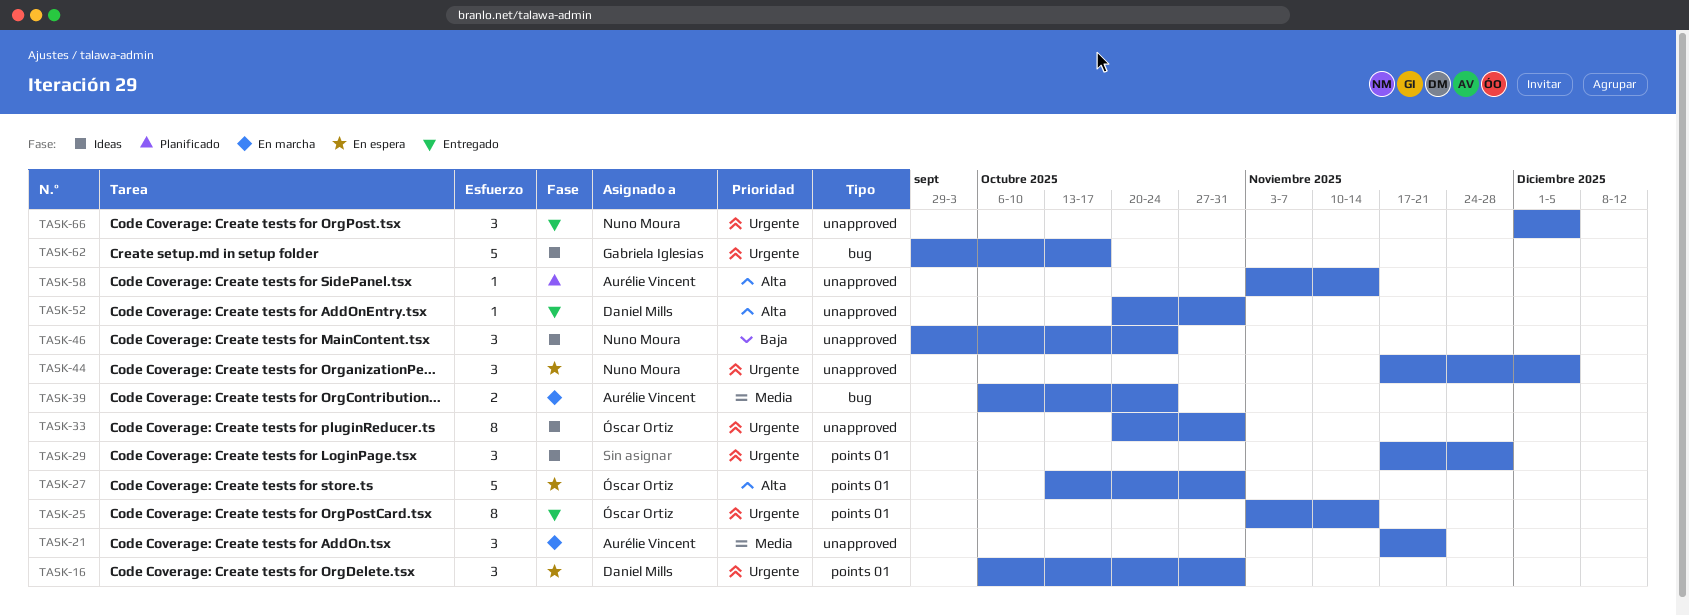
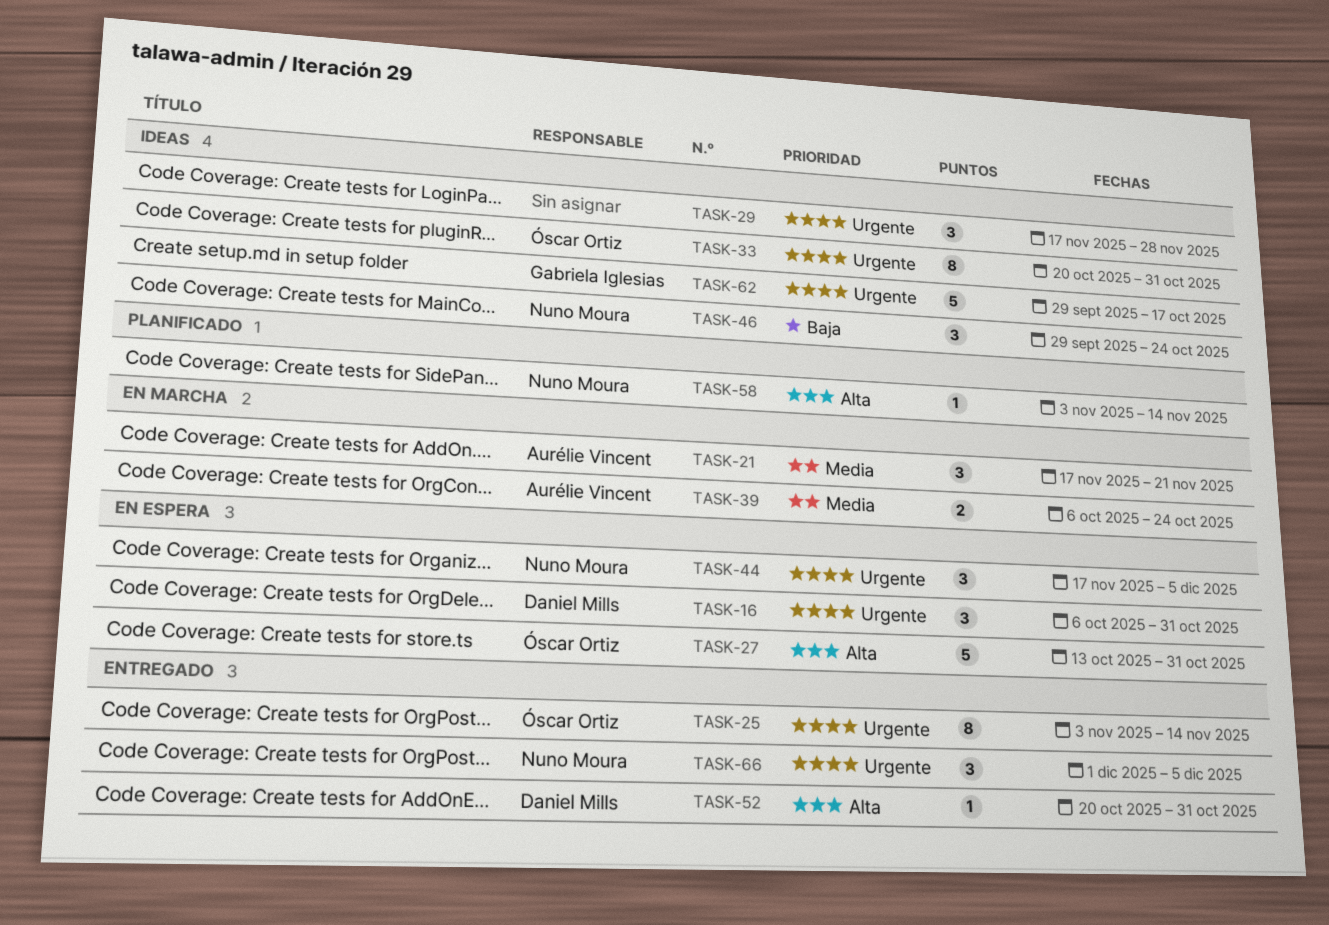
TASK-58, owner: Aurélie Vincent -> Nuno Moura

